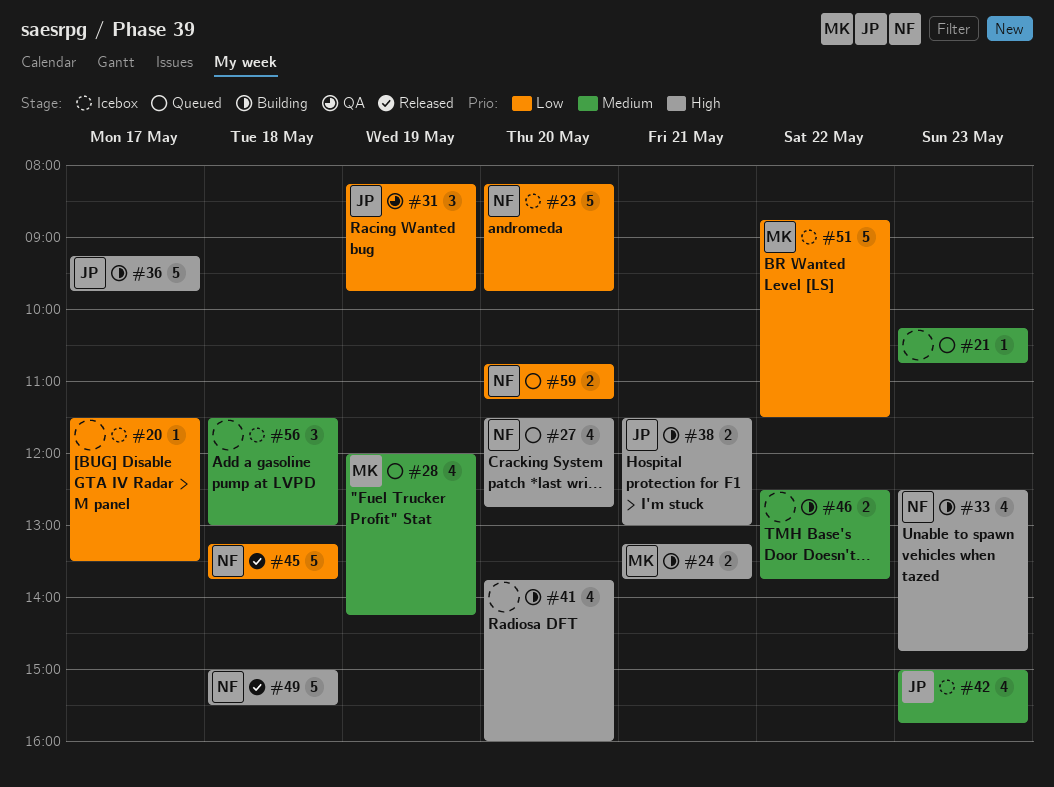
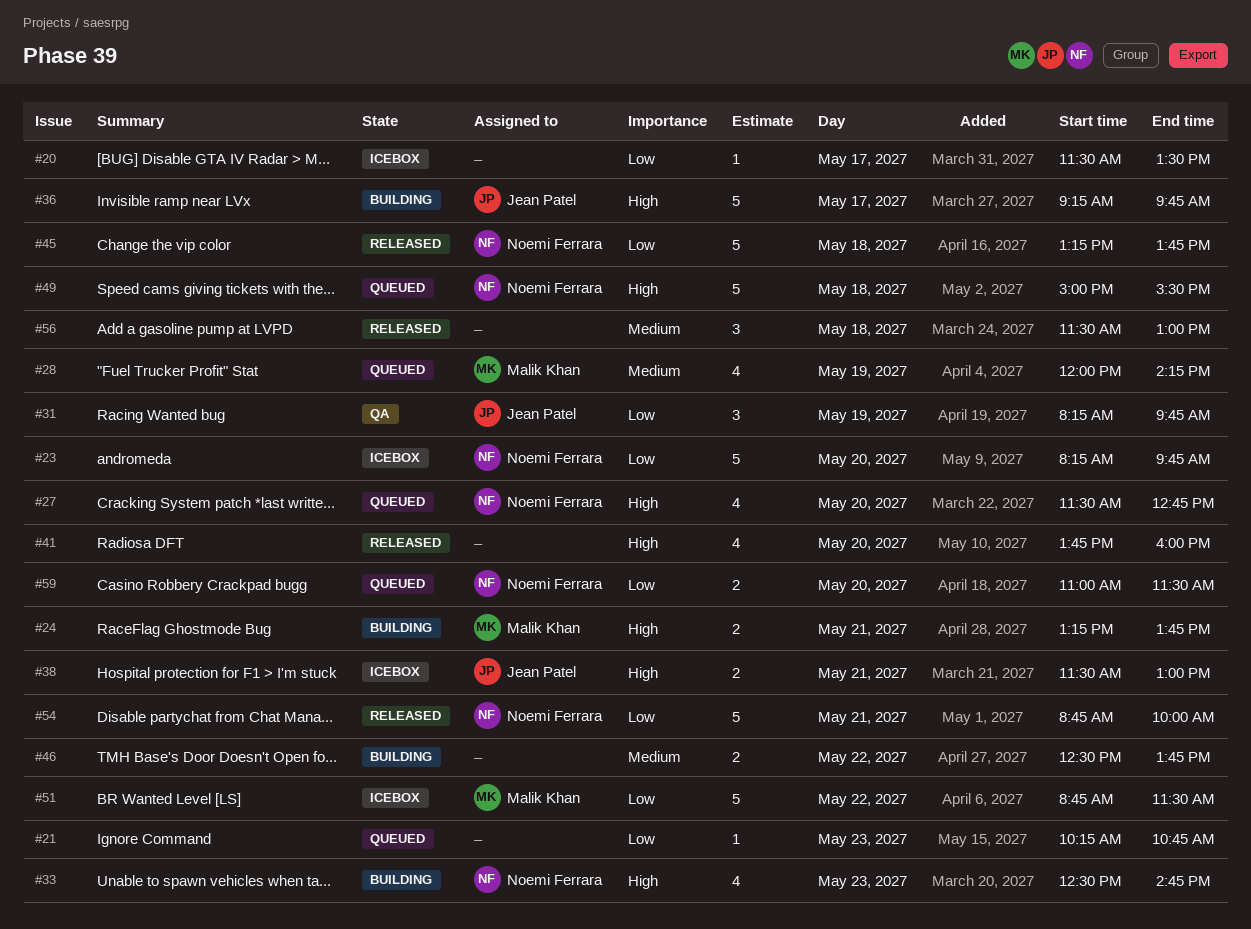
#21, priority: Medium -> Low
#38, status: Building -> Icebox
#41, status: Building -> Released
#42: present -> none
#49, status: Released -> Queued
#54: none -> present
#56, status: Icebox -> Released
#59, begins: 10:45 -> 11:00
#59, ends: 11:15 -> 11:30

